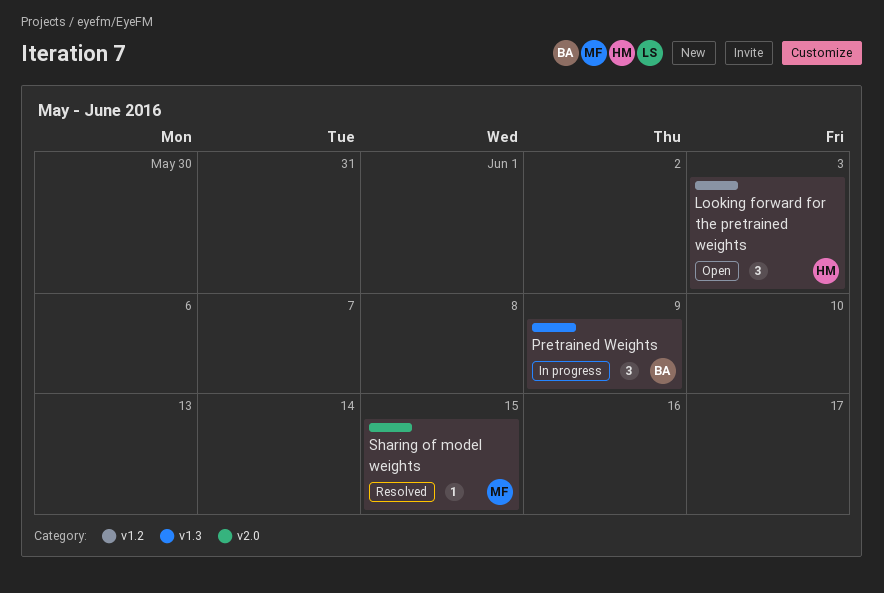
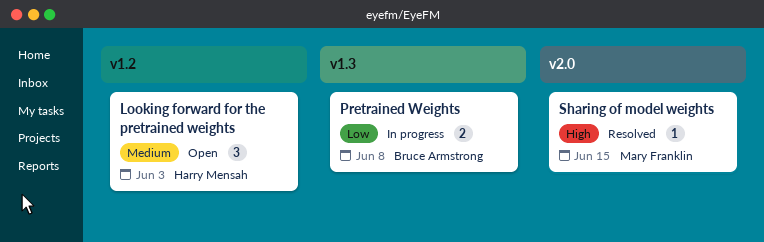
Pretrained Weights, estimate: 3 -> 2
Pretrained Weights, due: Jun 9 -> Jun 8

